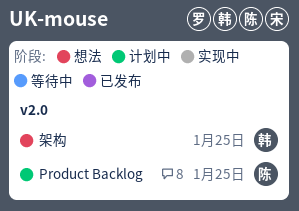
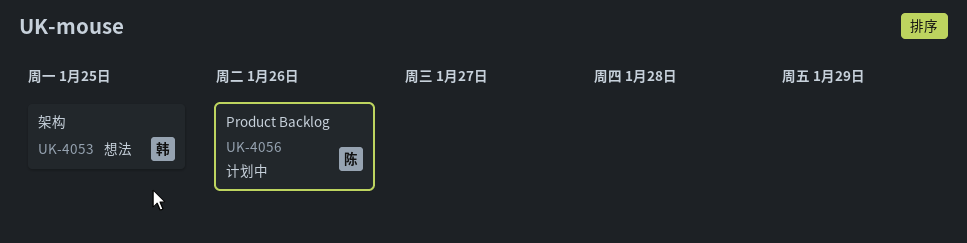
Product Backlog, due: Jan 25 -> Jan 26

